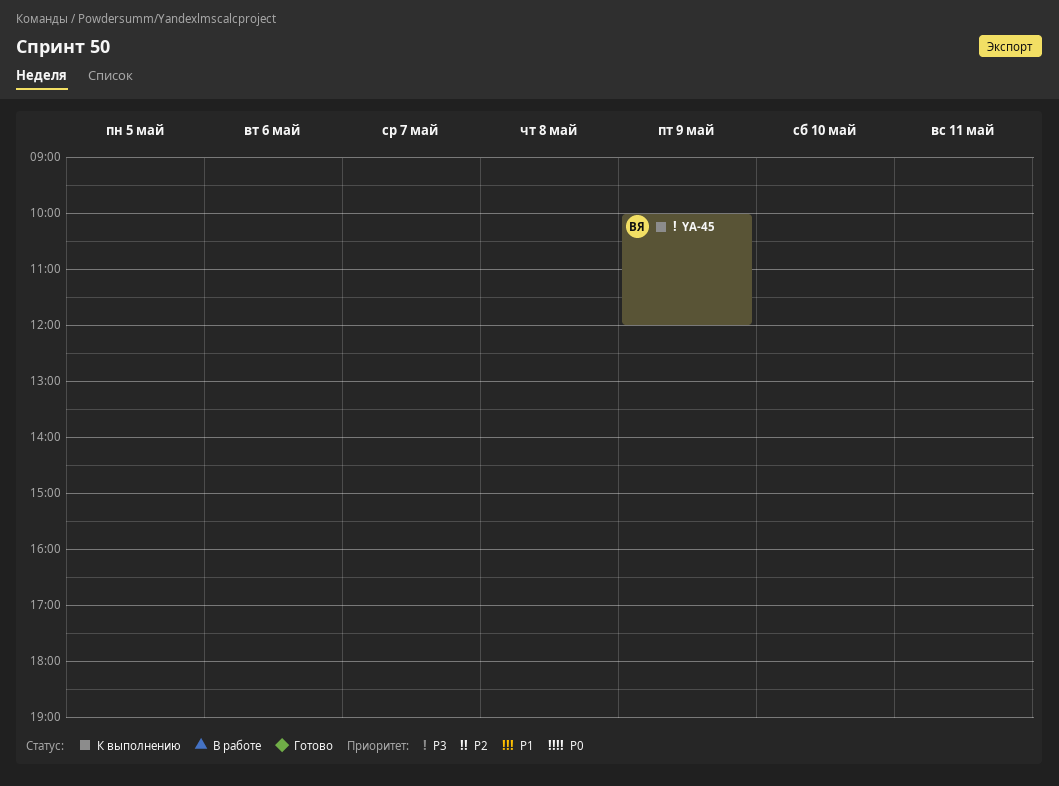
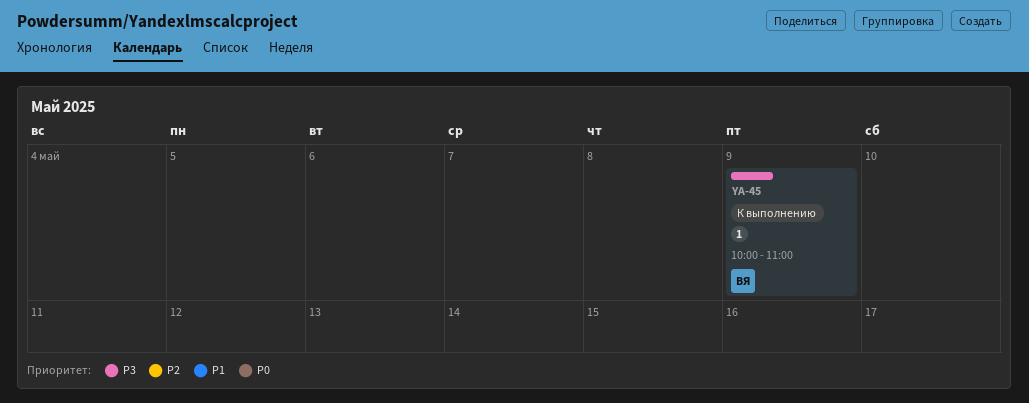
YA-45, ends: 12:00 -> 11:00

